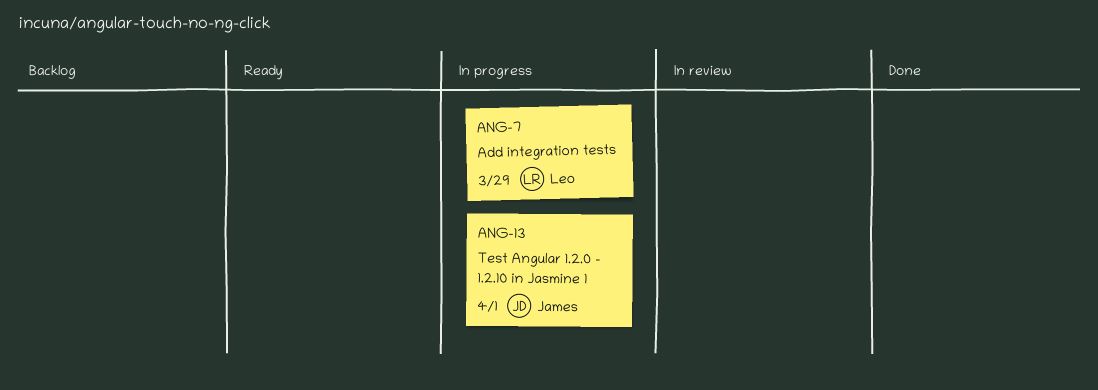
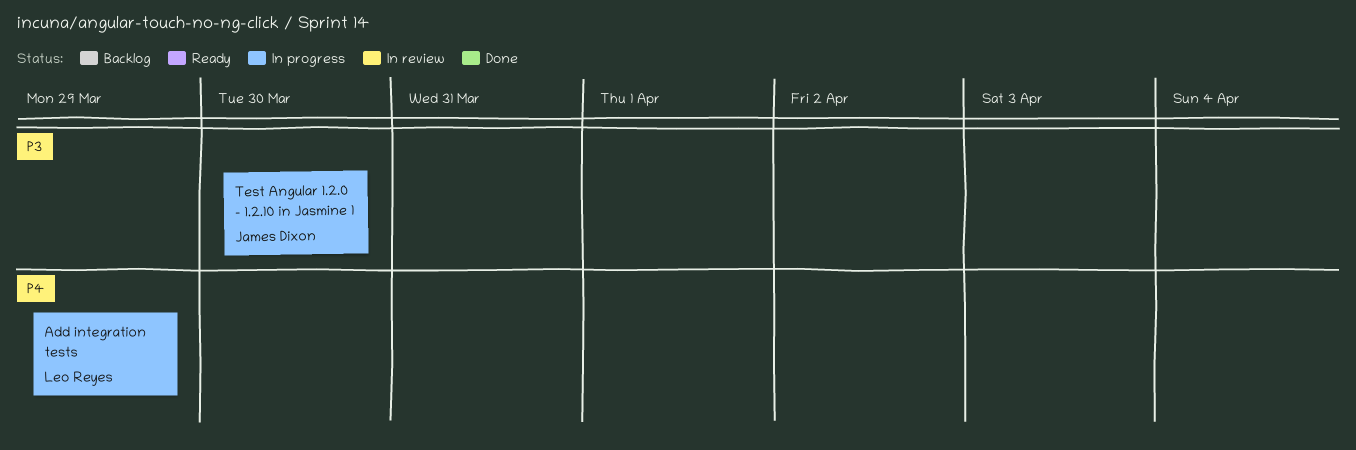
Test Angular 1.2.0 - 1.2.10 in Jasmine 1, due: Apr 1 -> Mar 30

